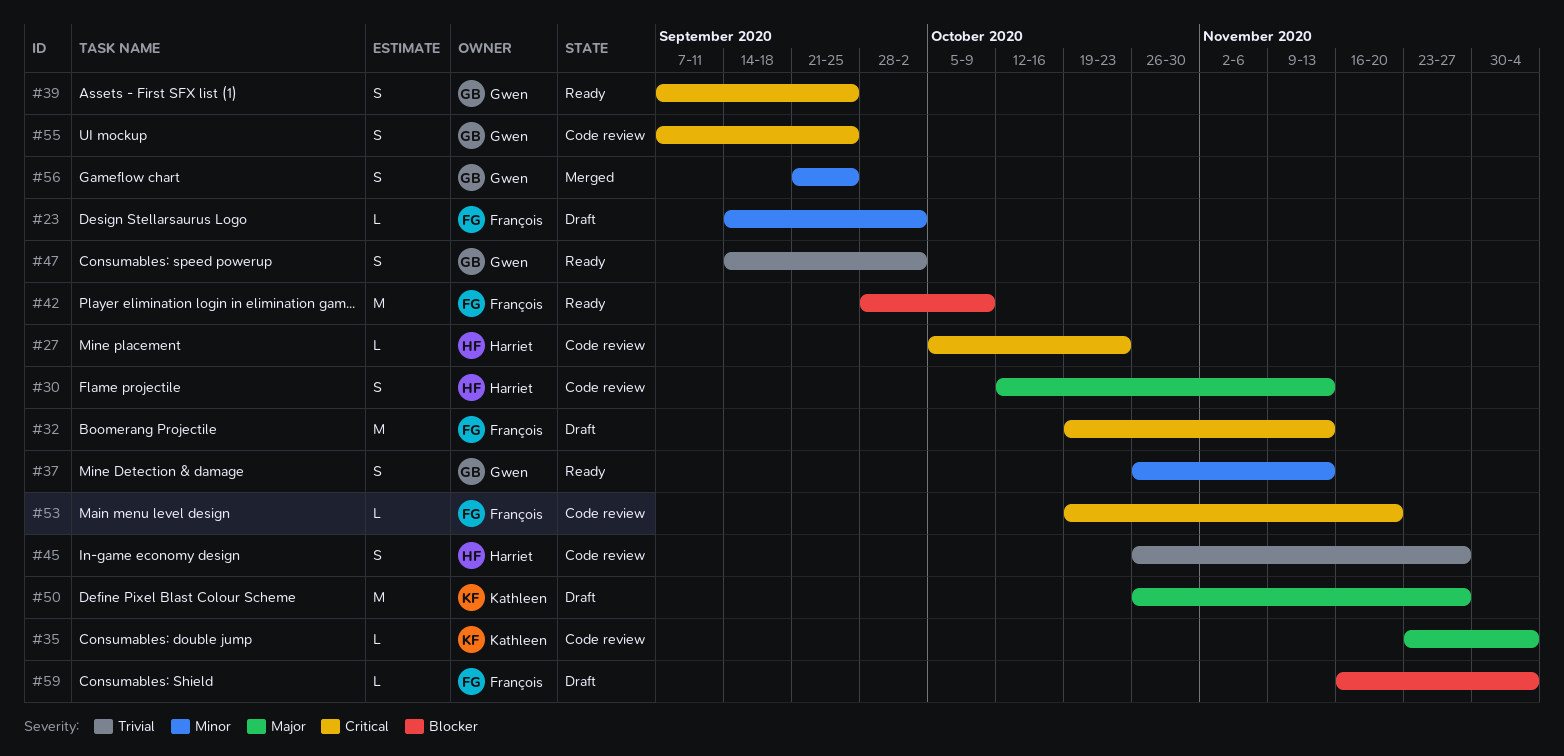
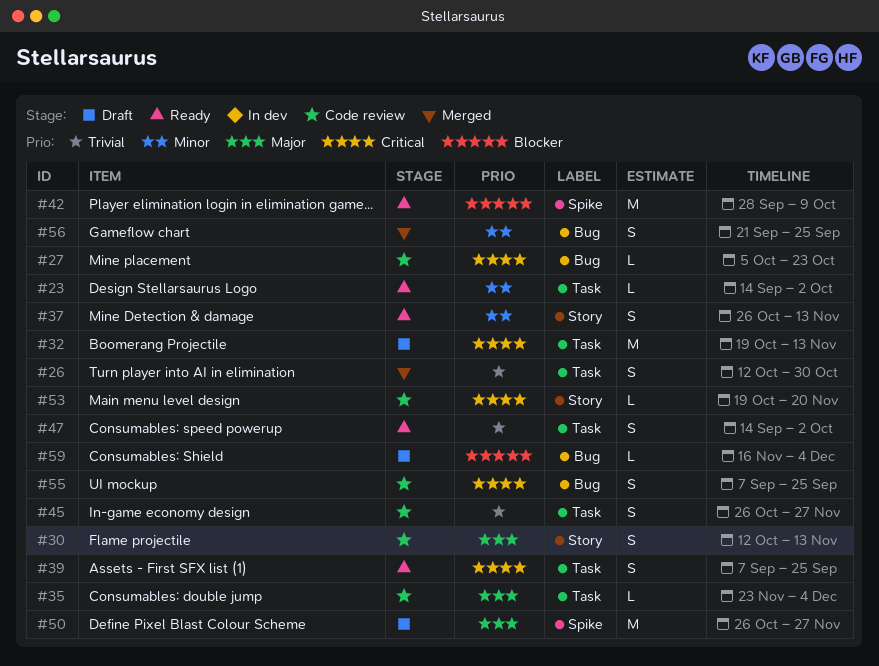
#23, status: Draft -> Ready
#26: none -> present

